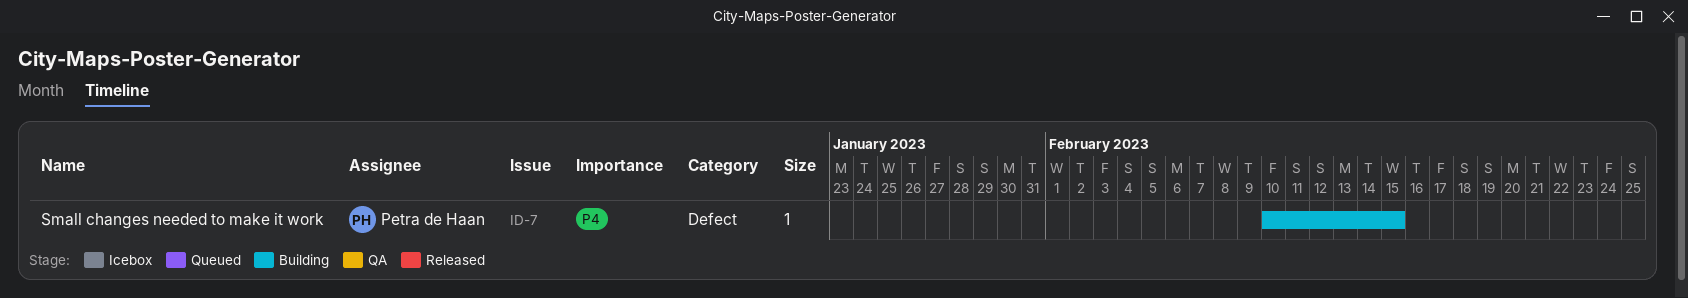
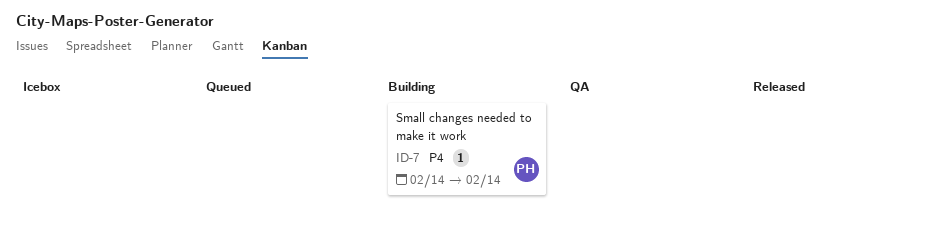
ID-7, start: Feb 10 -> Feb 14
ID-7, due: Feb 15 -> Feb 14

